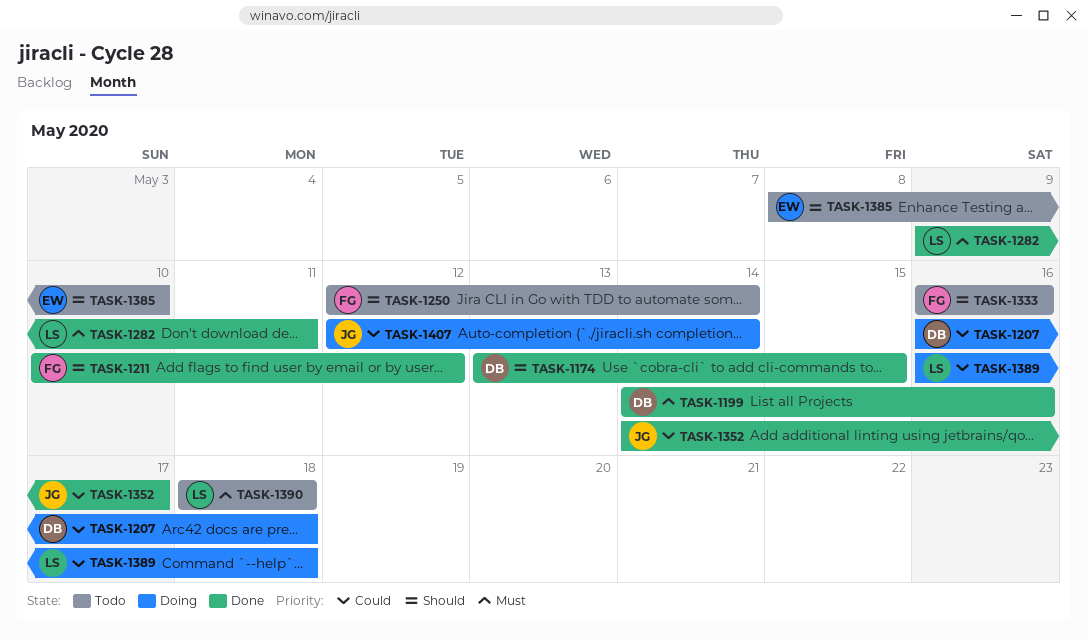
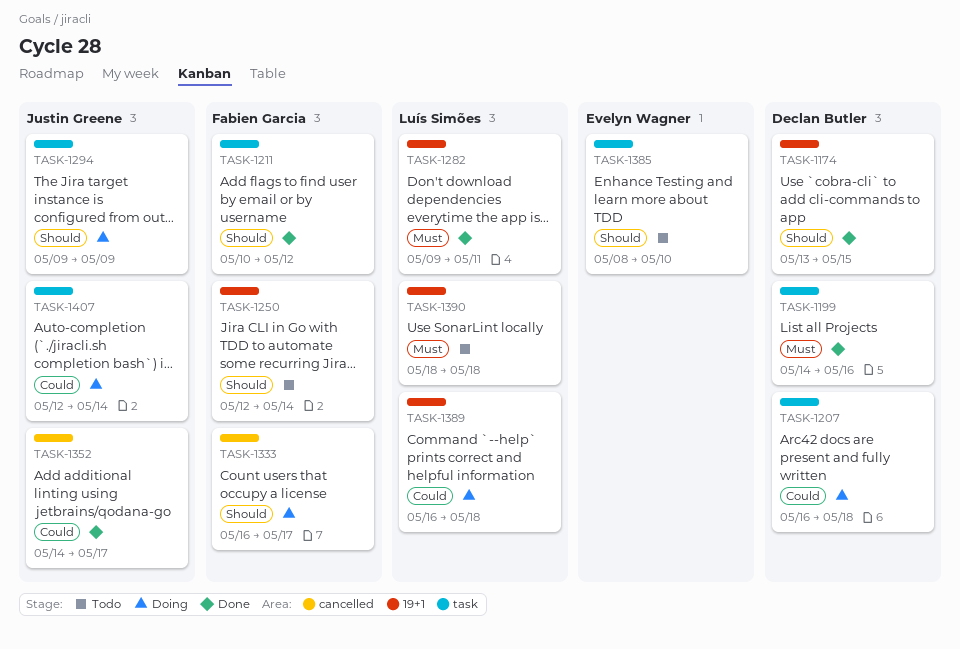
TASK-1294: none -> present
TASK-1333, status: Todo -> Doing
TASK-1333, due: May 16 -> May 17

